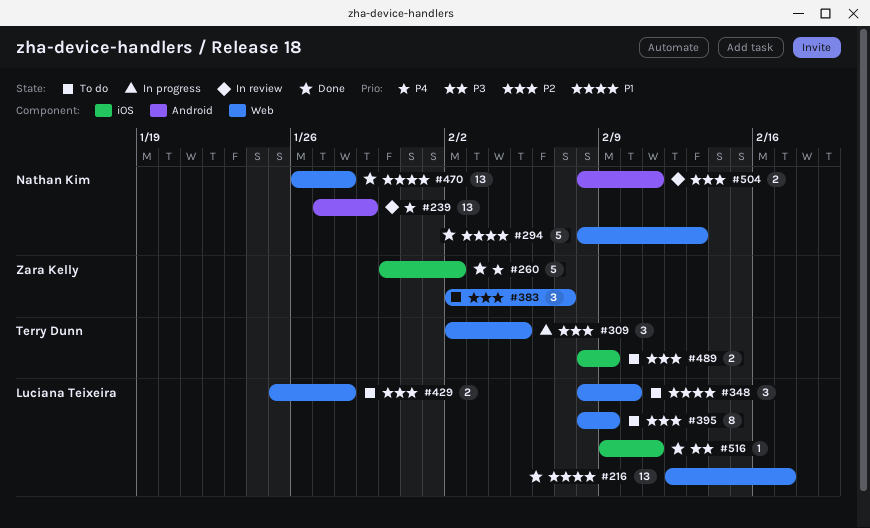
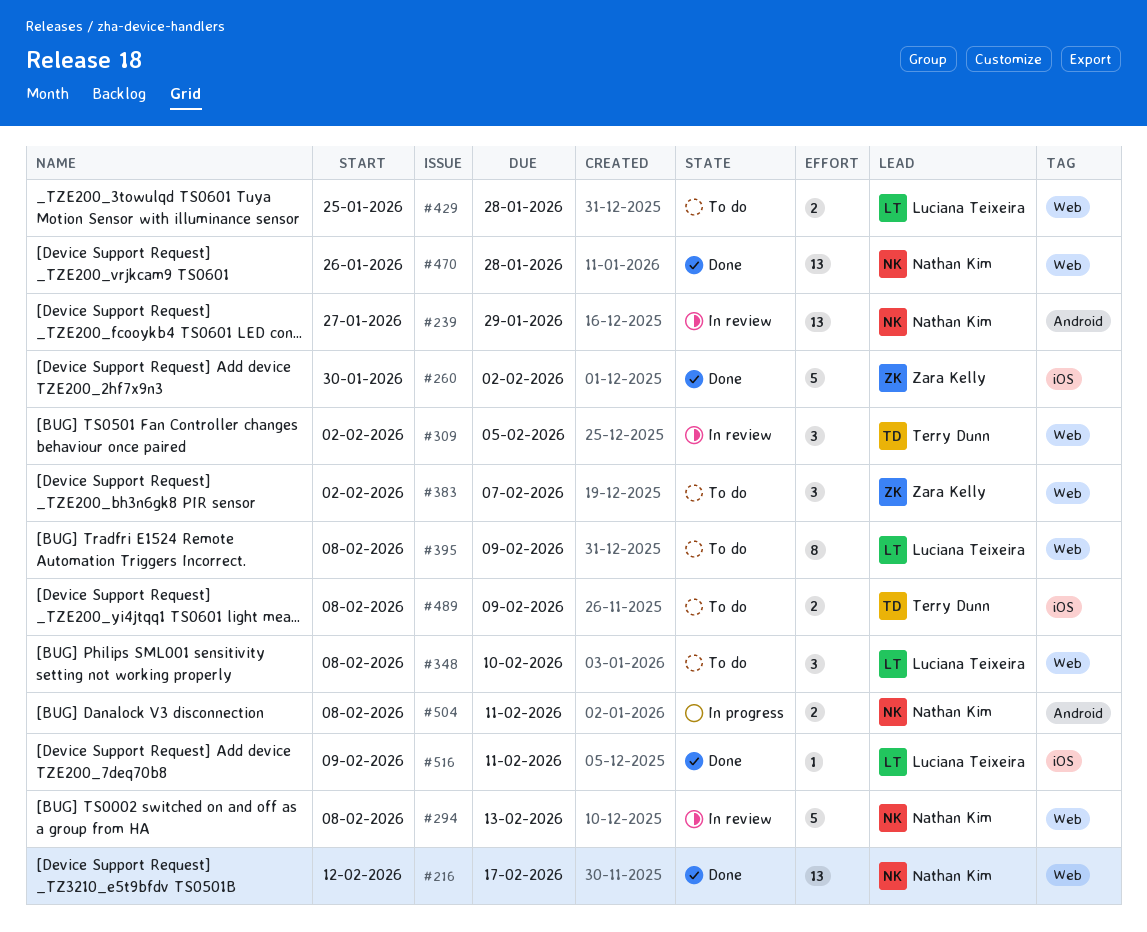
#216, owner: Luciana Teixeira -> Nathan Kim
#294, status: Done -> In review
#309, status: In progress -> In review
#504, status: In review -> In progress

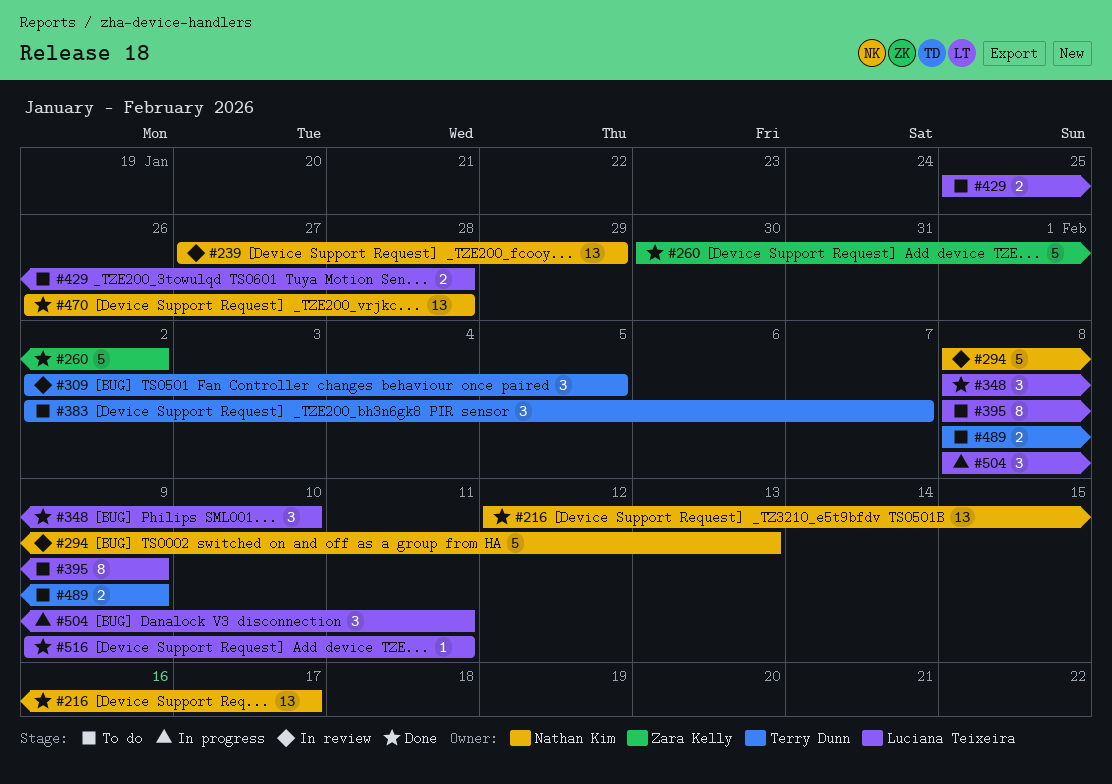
#348, status: To do -> Done
#383, owner: Zara Kelly -> Terry Dunn
#504, owner: Nathan Kim -> Luciana Teixeira
#504, estimate: 2 -> 3

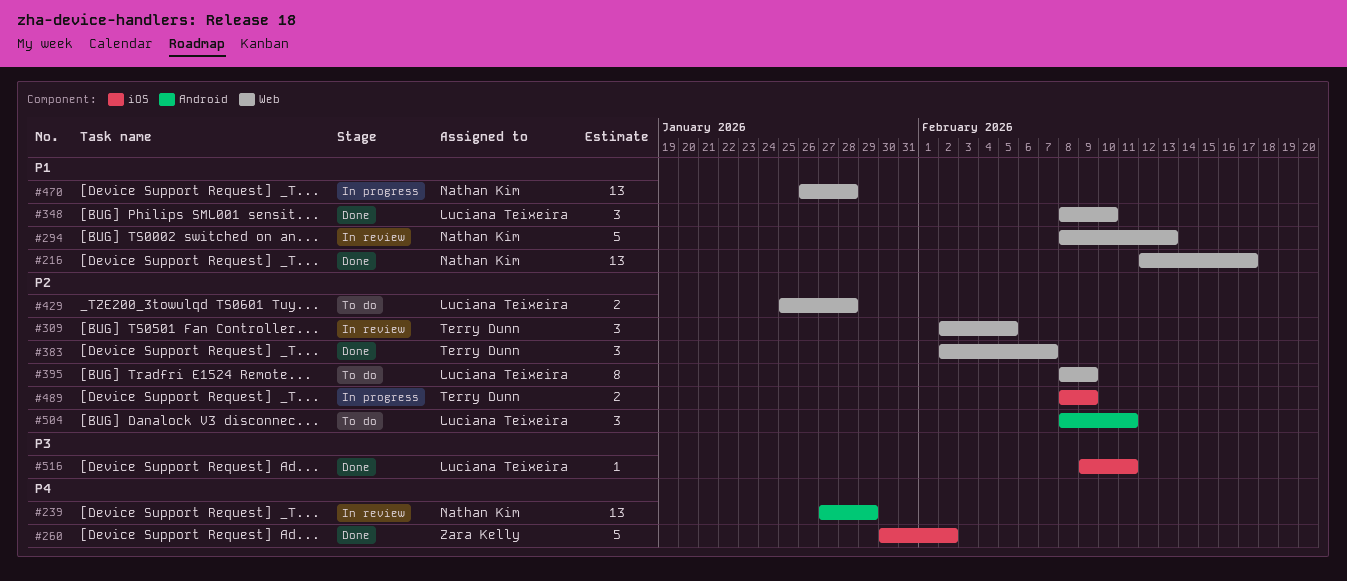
#383, status: To do -> Done
#470, status: Done -> In progress
#489, status: To do -> In progress
#504, status: In progress -> To do

